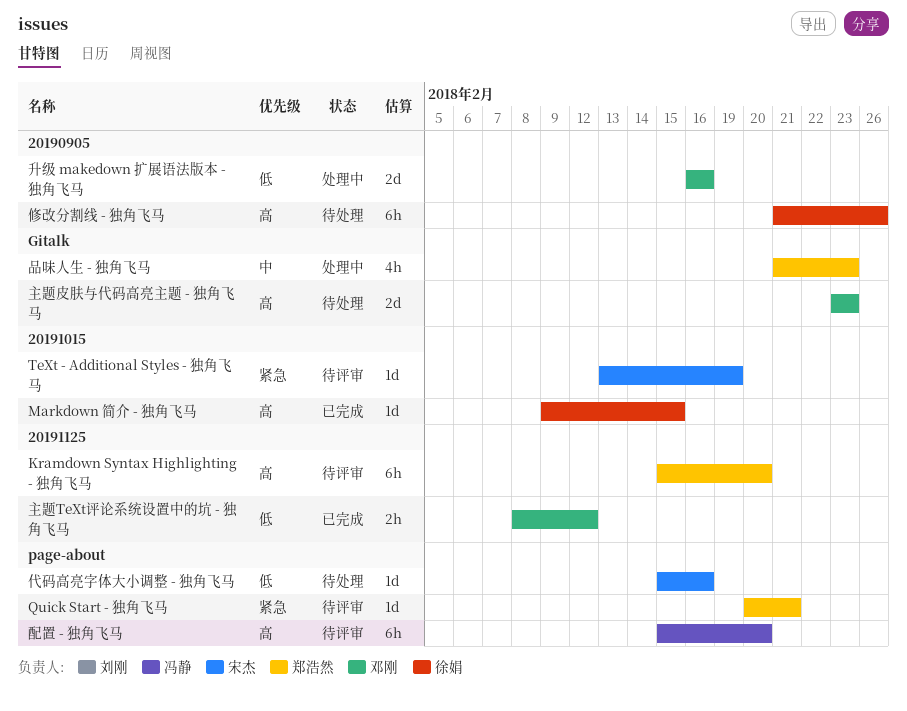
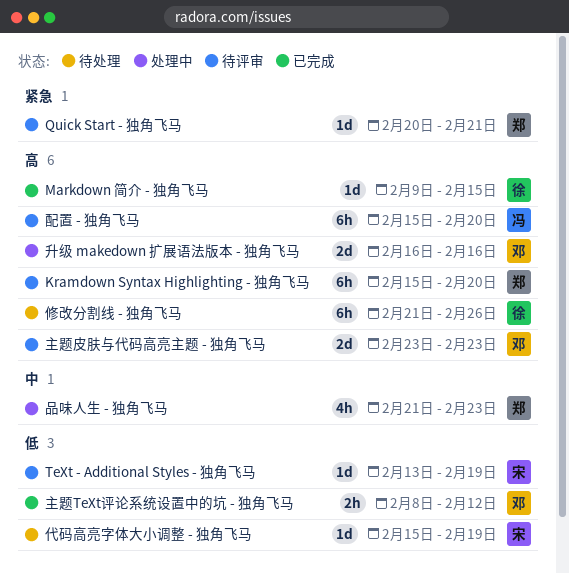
TeXt - Additional Styles - 独角飞马, priority: 紧急 -> 低
主题皮肤与代码高亮主题 - 独角飞马, status: 待处理 -> 待评审
代码高亮字体大小调整 - 独角飞马, due: Feb 16 -> Feb 19
升级 makedown 扩展语法版本 - 独角飞马, priority: 低 -> 高

